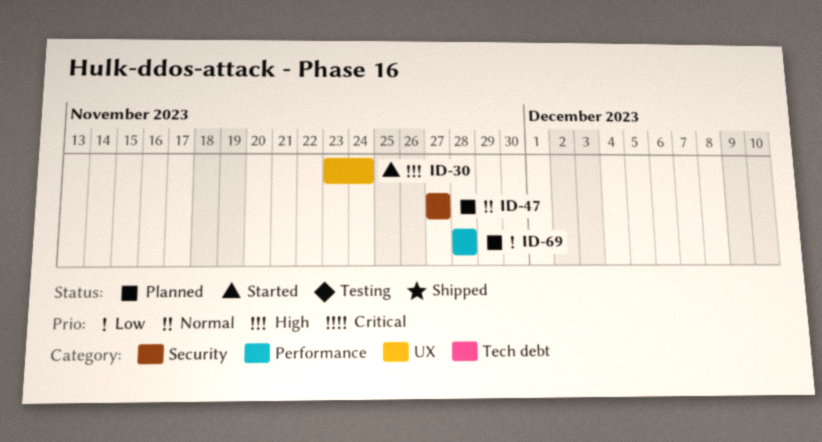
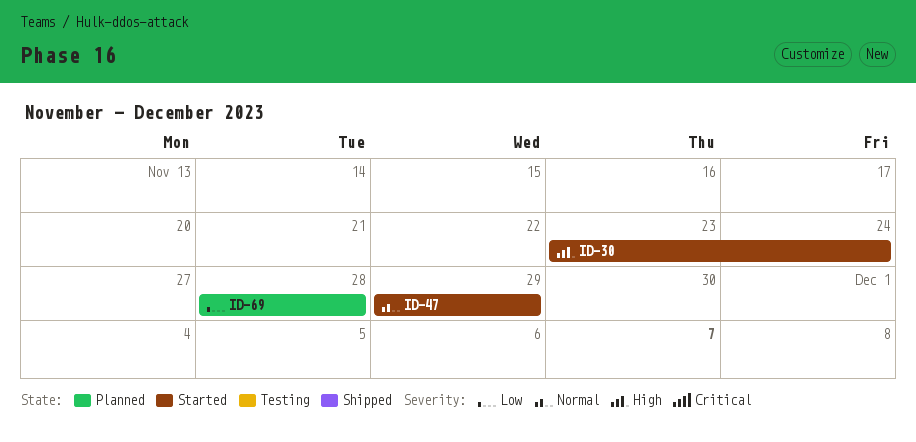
ID-47, status: Planned -> Started
ID-47, start: Nov 27 -> Nov 29
ID-47, due: Nov 27 -> Nov 29

